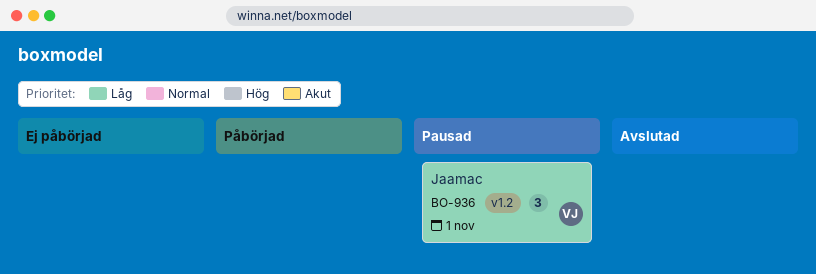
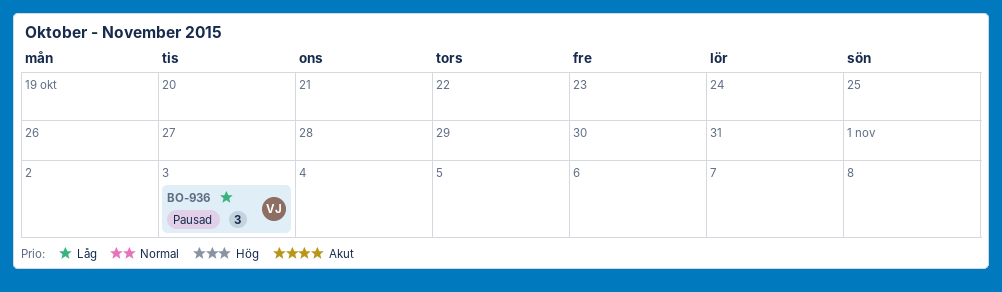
BO-936, due: Nov 1 -> Nov 3

